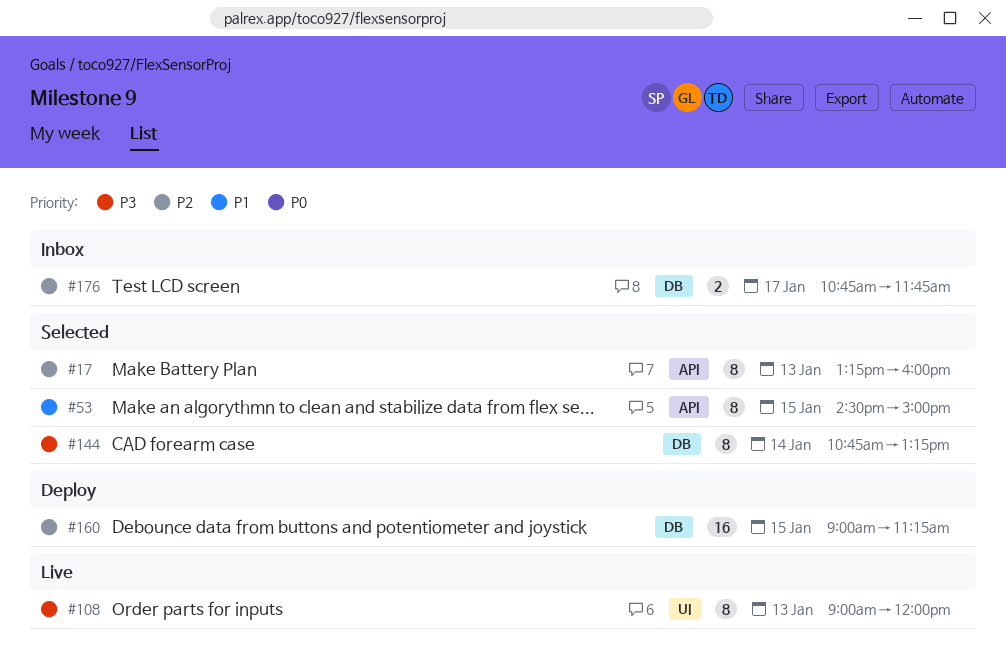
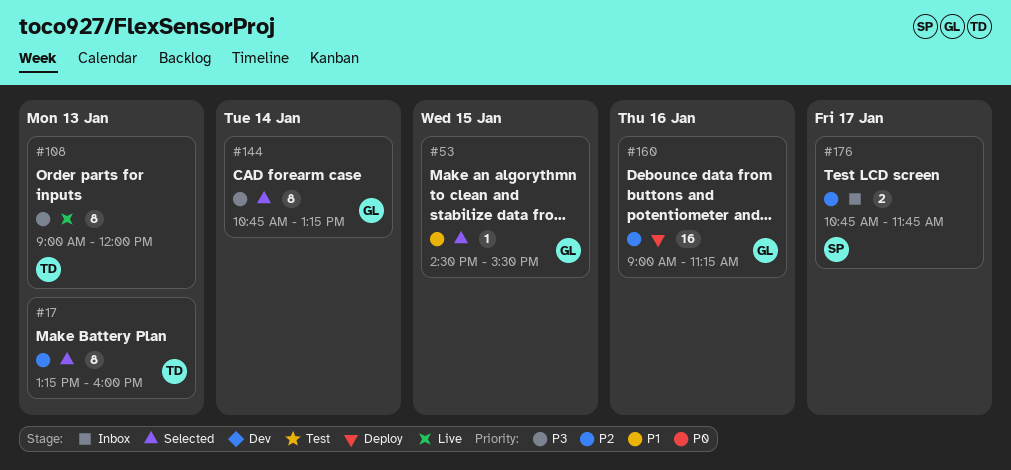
#53, estimate: 8 -> 1
#53, ends: 15:00 -> 15:30
#160, day: Jan 15 -> Jan 16

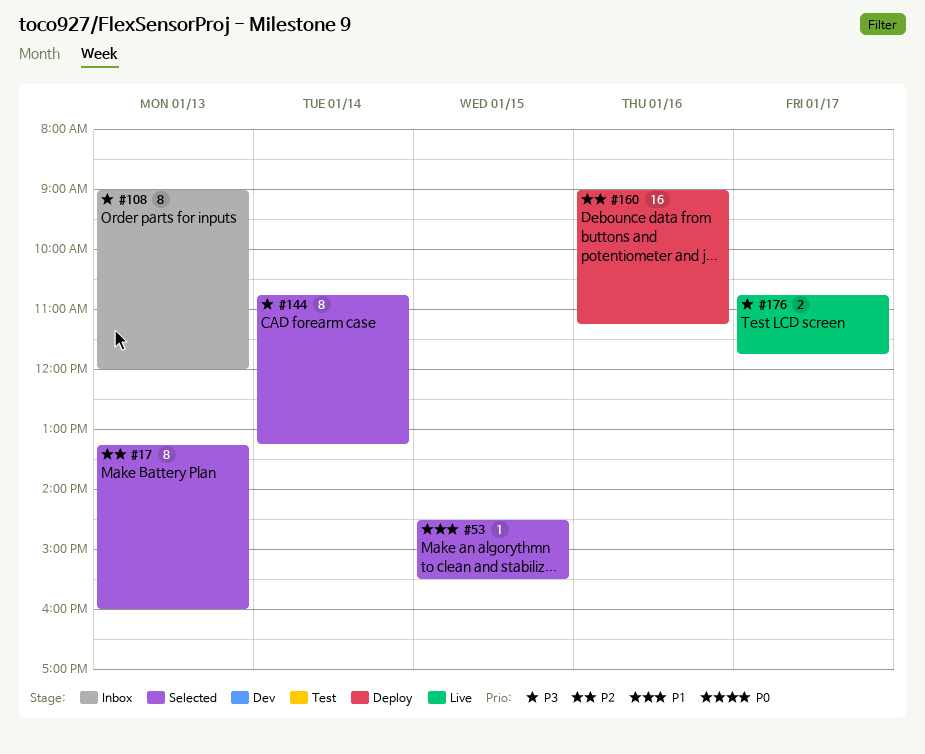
#108, status: Live -> Inbox
#176, status: Inbox -> Live
#176, priority: P2 -> P3

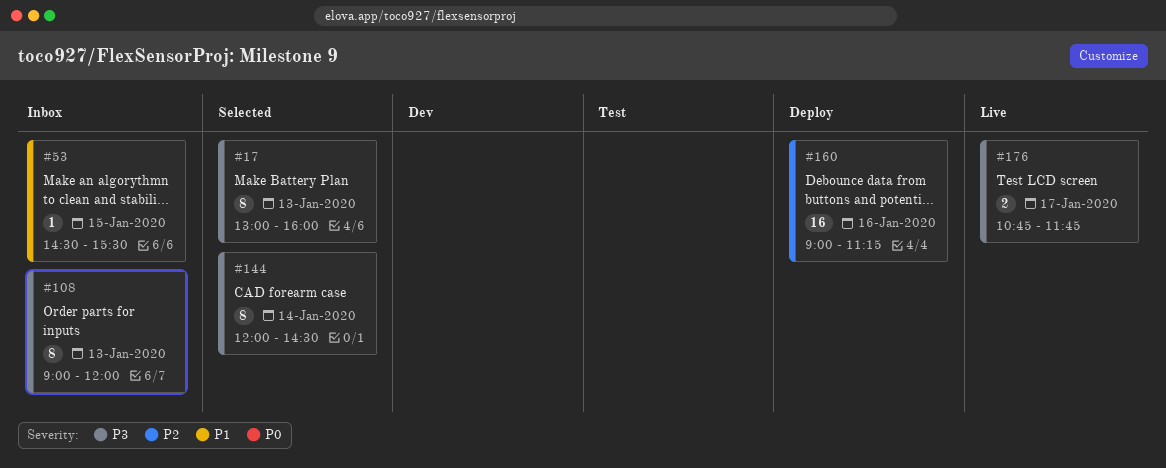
#17, priority: P2 -> P3
#17, begins: 13:15 -> 13:00
#53, status: Selected -> Inbox
#144, begins: 10:45 -> 12:00
#144, ends: 13:15 -> 14:30

